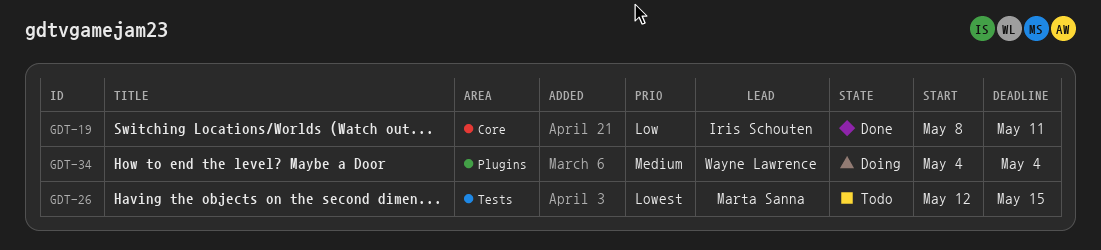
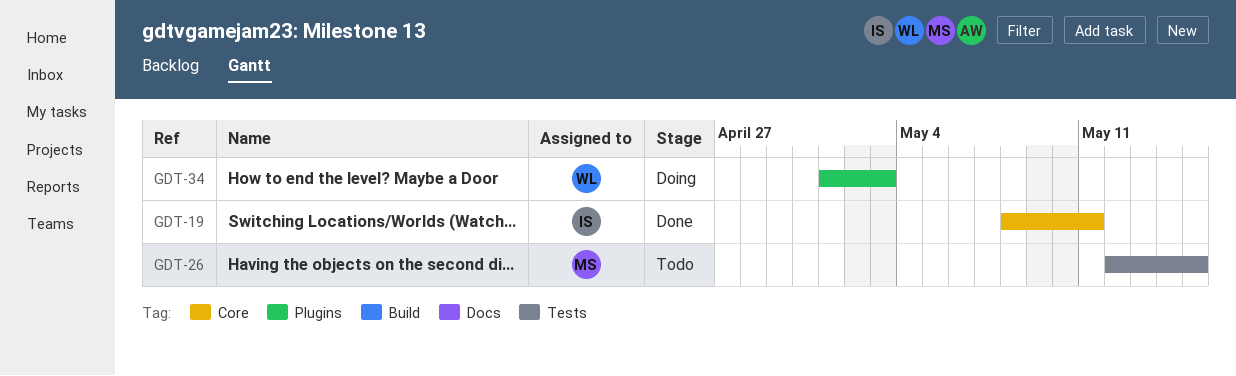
GDT-34, start: May 4 -> May 1
GDT-34, due: May 4 -> May 3

